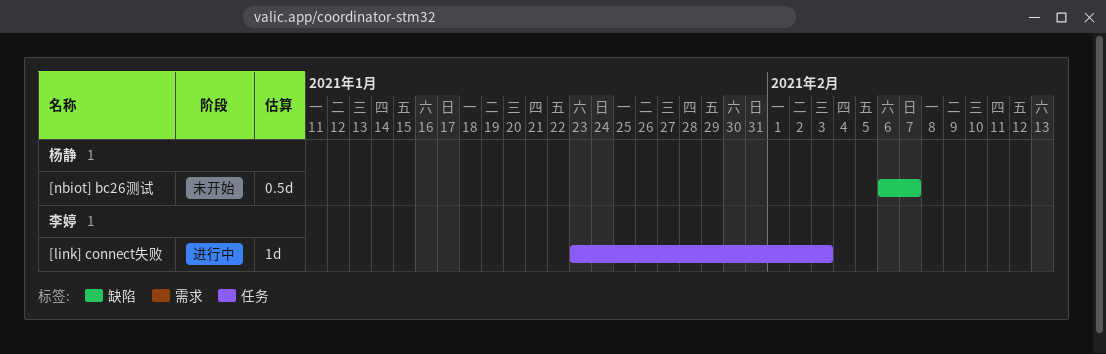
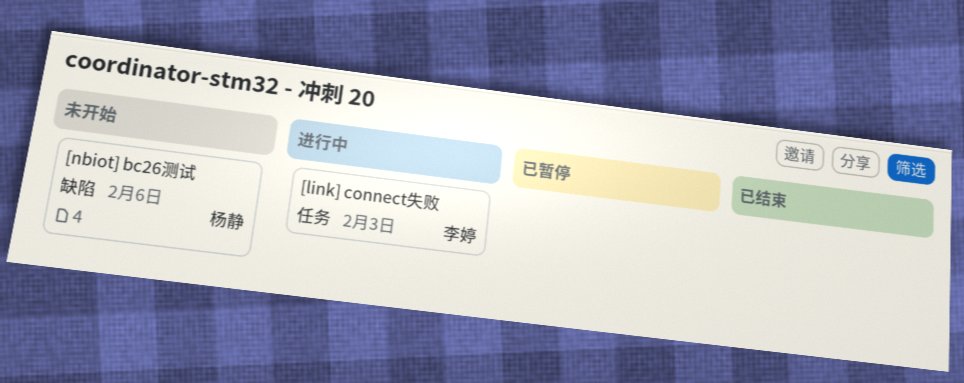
[nbiot] bc26测试, due: Feb 7 -> Feb 6

